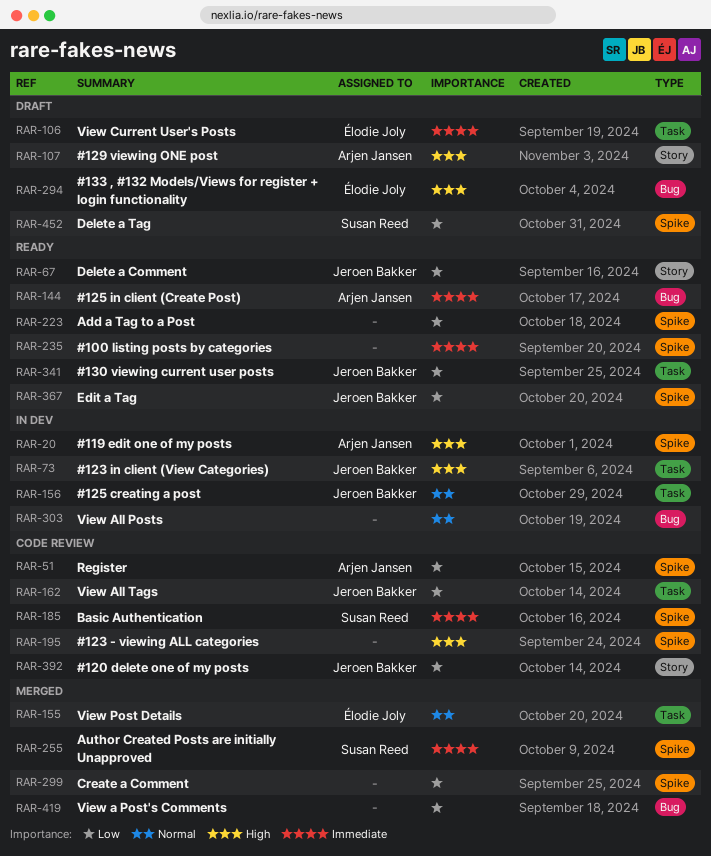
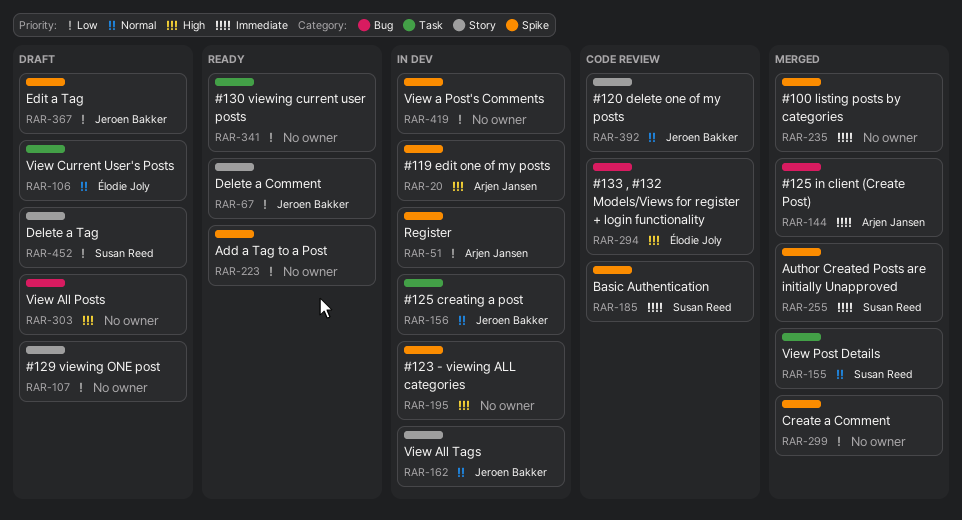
RAR-51, status: Code review -> In dev
RAR-73: present -> none
RAR-106, priority: Immediate -> Normal
RAR-107, owner: Arjen Jansen -> none
RAR-107, priority: High -> Low
RAR-144, status: Ready -> Merged
RAR-155, owner: Élodie Joly -> Susan Reed
RAR-162, status: Code review -> In dev
RAR-162, priority: Low -> Normal
RAR-162, label: Task -> Story
RAR-195, status: Code review -> In dev
RAR-235, status: Ready -> Merged
RAR-294, status: Draft -> Code review
RAR-303, status: In dev -> Draft
RAR-303, priority: Normal -> High
RAR-341, owner: Jeroen Bakker -> none
RAR-367, status: Ready -> Draft
RAR-392, priority: Low -> Normal
RAR-419, status: Merged -> In dev
RAR-419, label: Bug -> Spike
RAR-452, label: Spike -> Story

